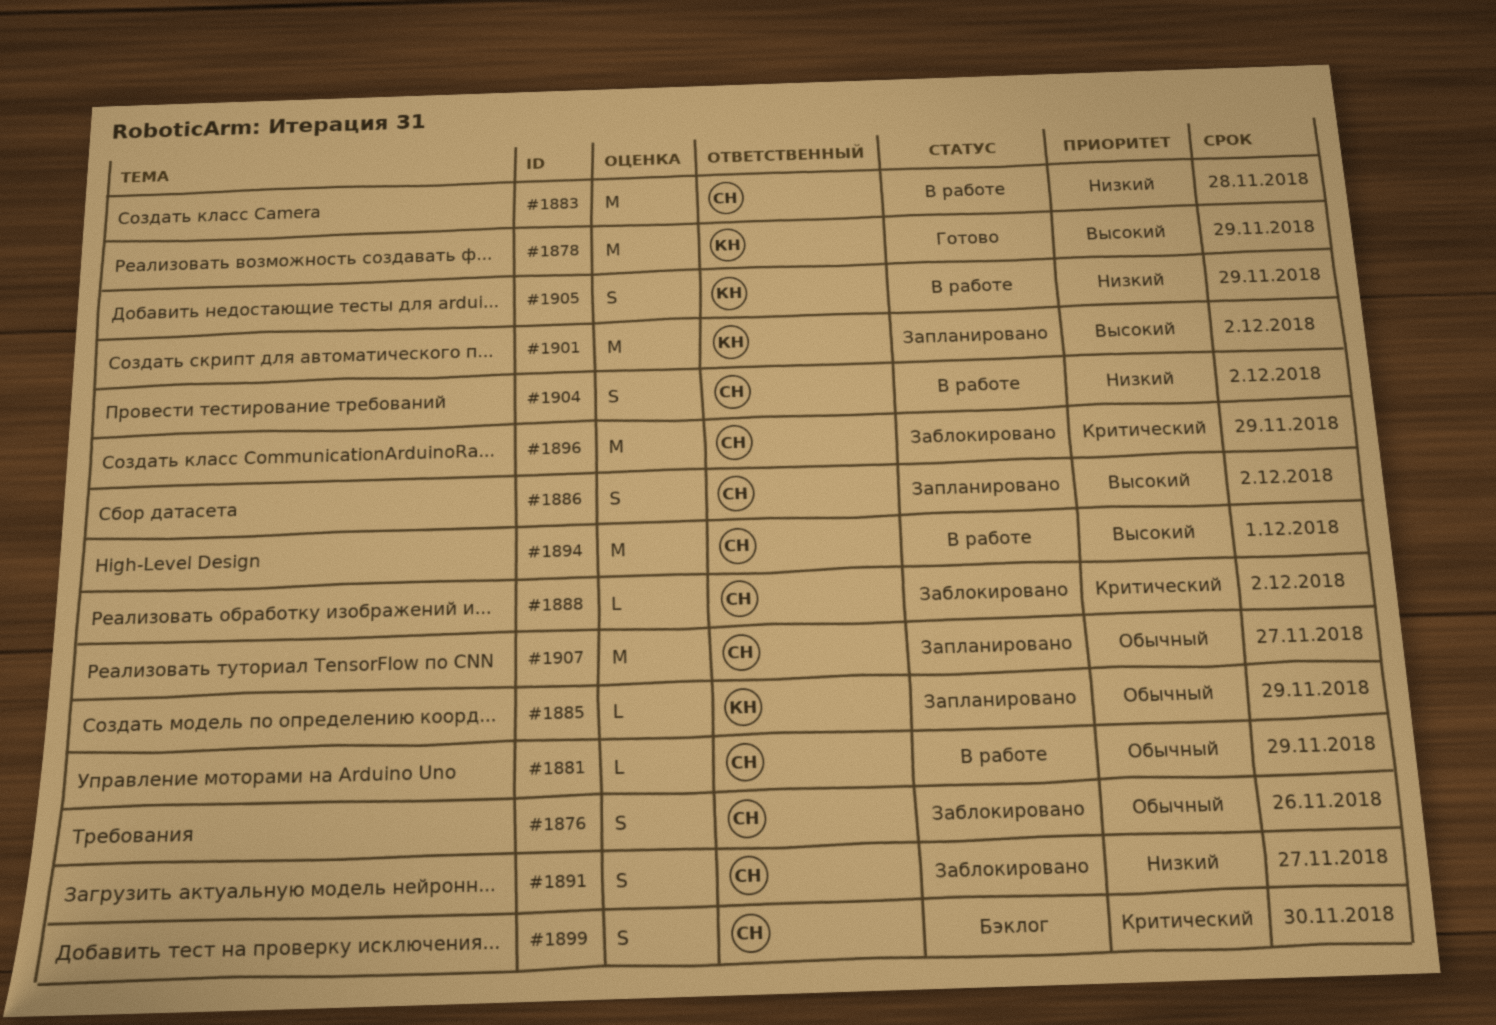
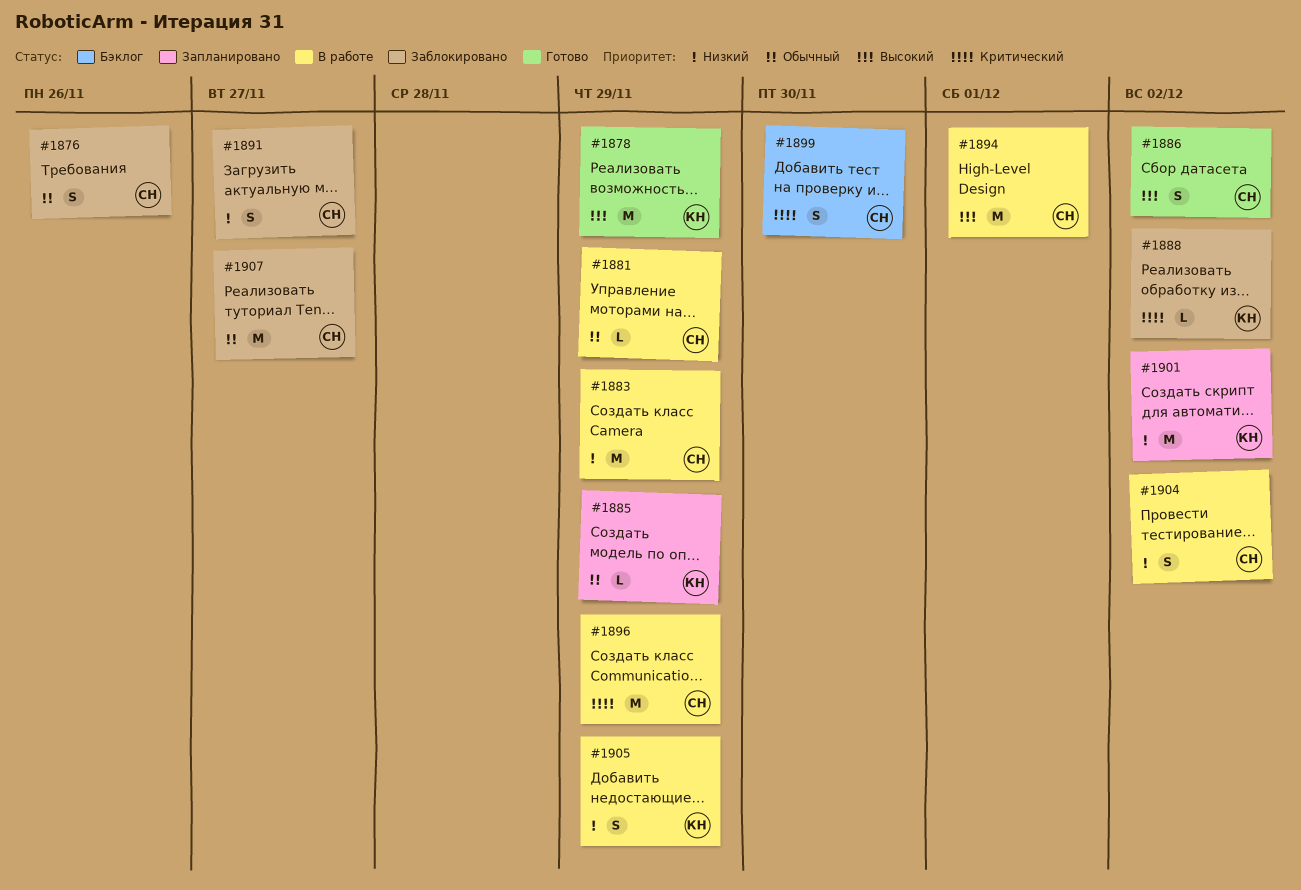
#1883, due: Nov 28 -> Nov 29
#1886, status: Запланировано -> Готово
#1888, owner: СН -> КН
#1896, status: Заблокировано -> В работе
#1901, priority: Высокий -> Низкий
#1907, status: Запланировано -> Заблокировано

